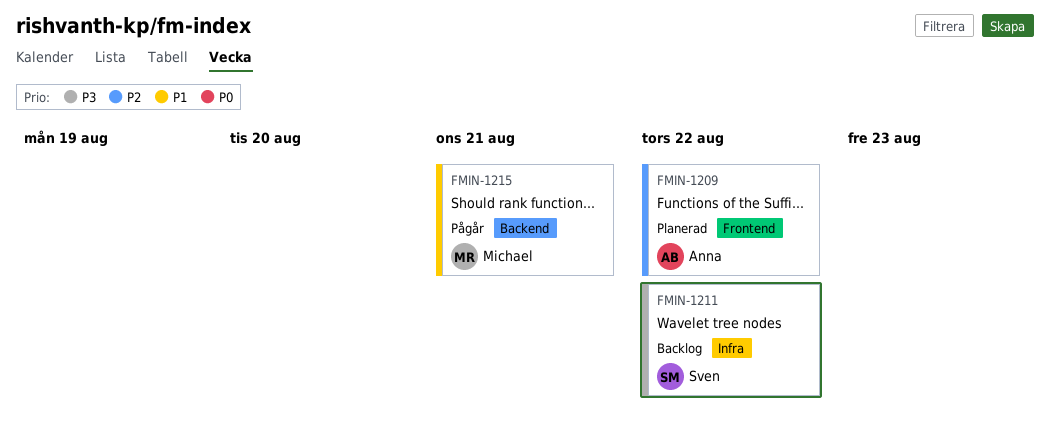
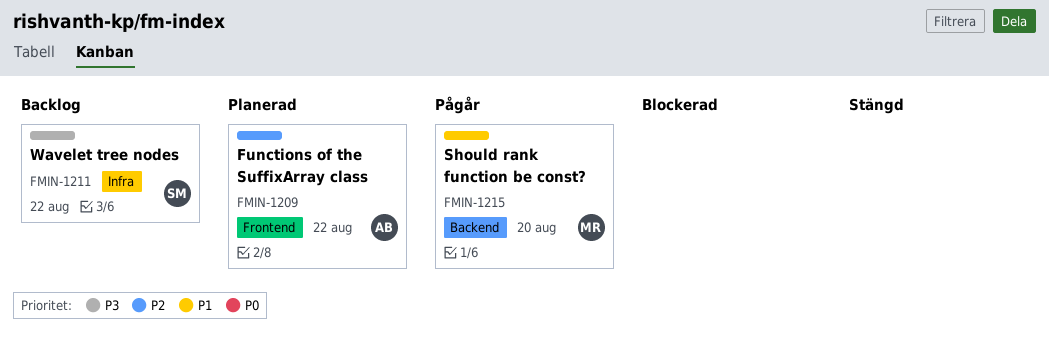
FMIN-1215, due: Aug 21 -> Aug 20

